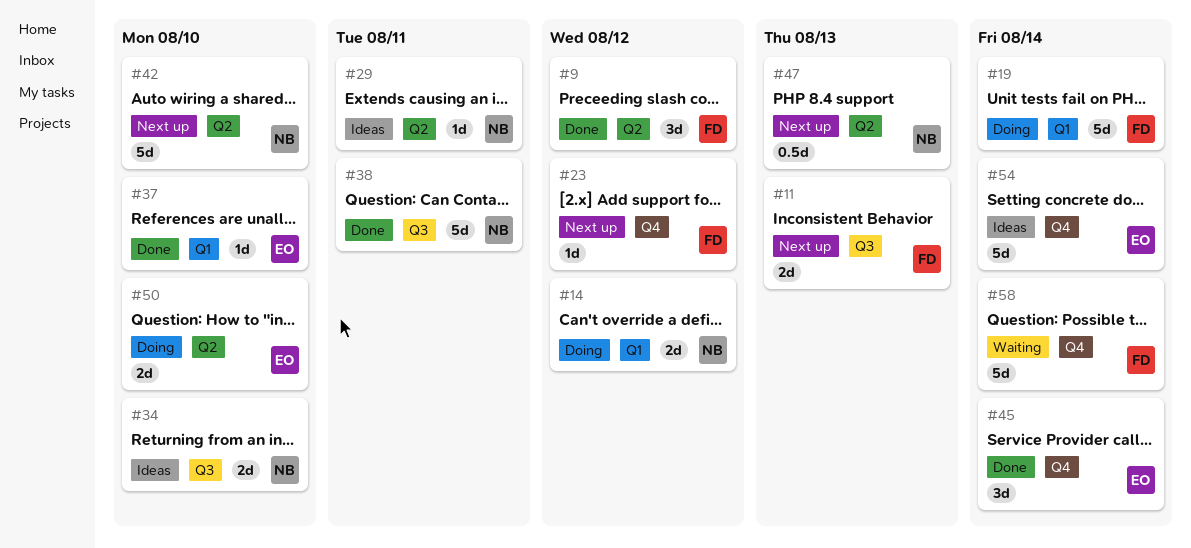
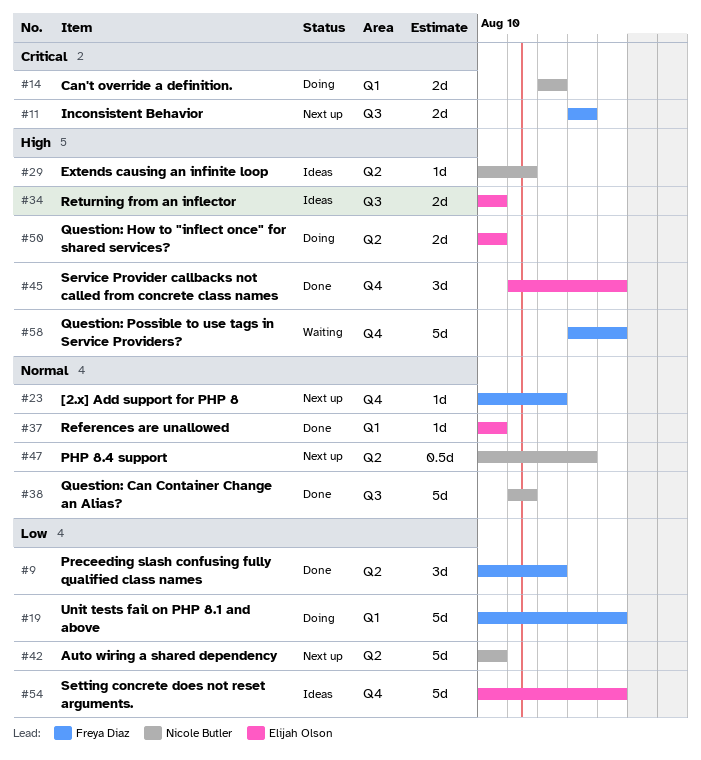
#34, owner: Nicole Butler -> Elijah Olson

